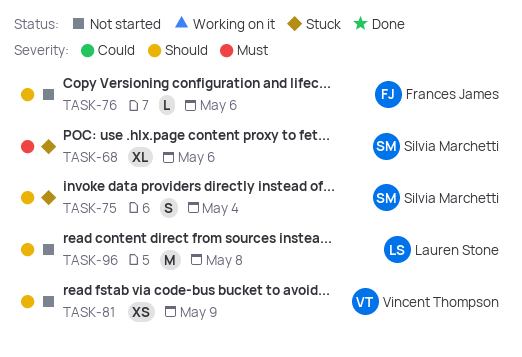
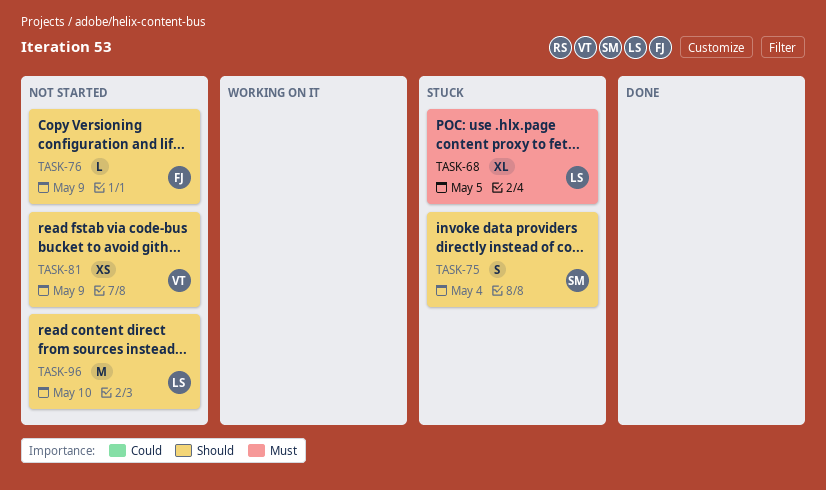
TASK-68, owner: Silvia Marchetti -> Lauren Stone
TASK-68, due: May 6 -> May 5
TASK-76, due: May 6 -> May 9
TASK-96, due: May 8 -> May 10

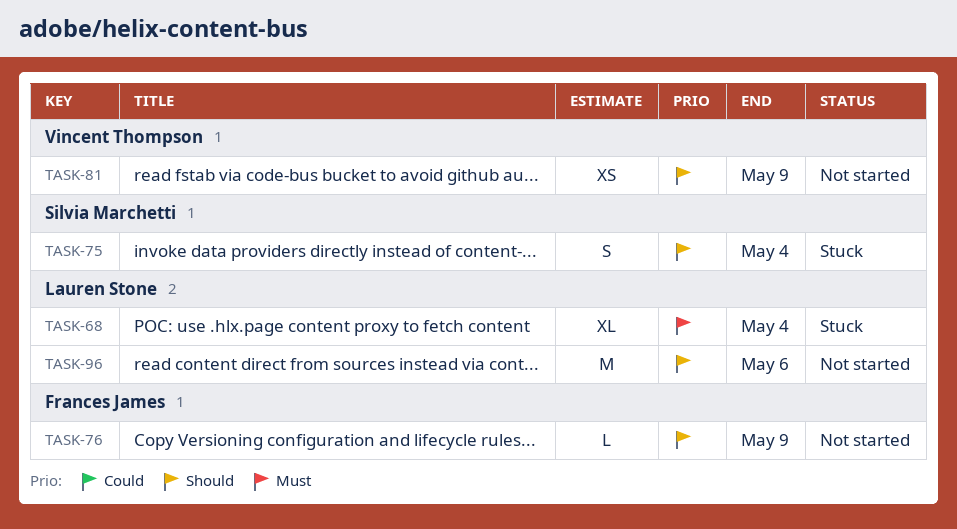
TASK-68, due: May 5 -> May 4
TASK-96, due: May 10 -> May 6

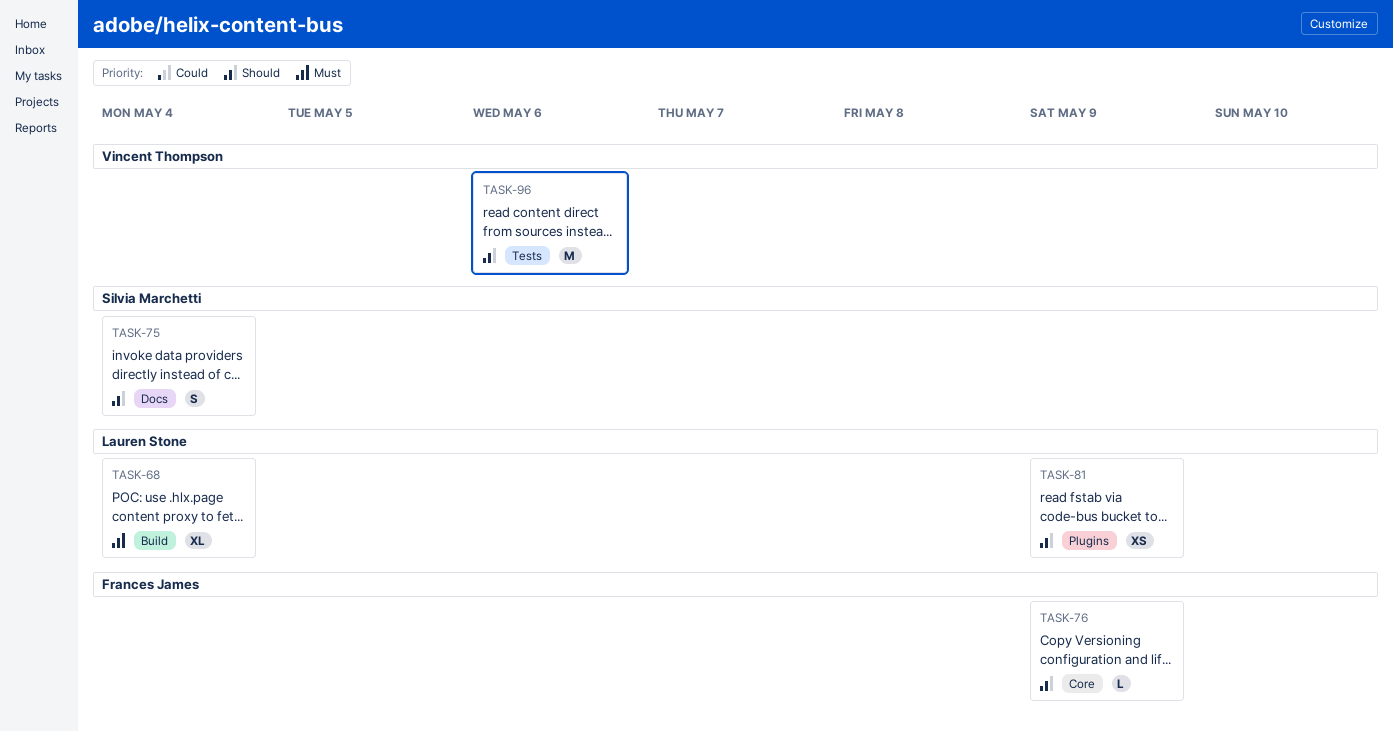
TASK-81, owner: Vincent Thompson -> Lauren Stone
TASK-96, owner: Lauren Stone -> Vincent Thompson

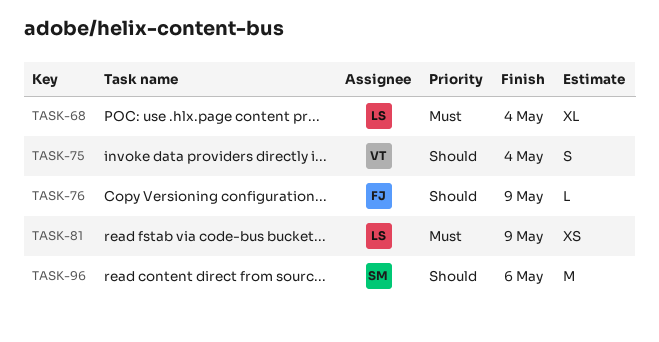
TASK-75, owner: Silvia Marchetti -> Vincent Thompson
TASK-81, priority: Should -> Must
TASK-96, owner: Vincent Thompson -> Silvia Marchetti

